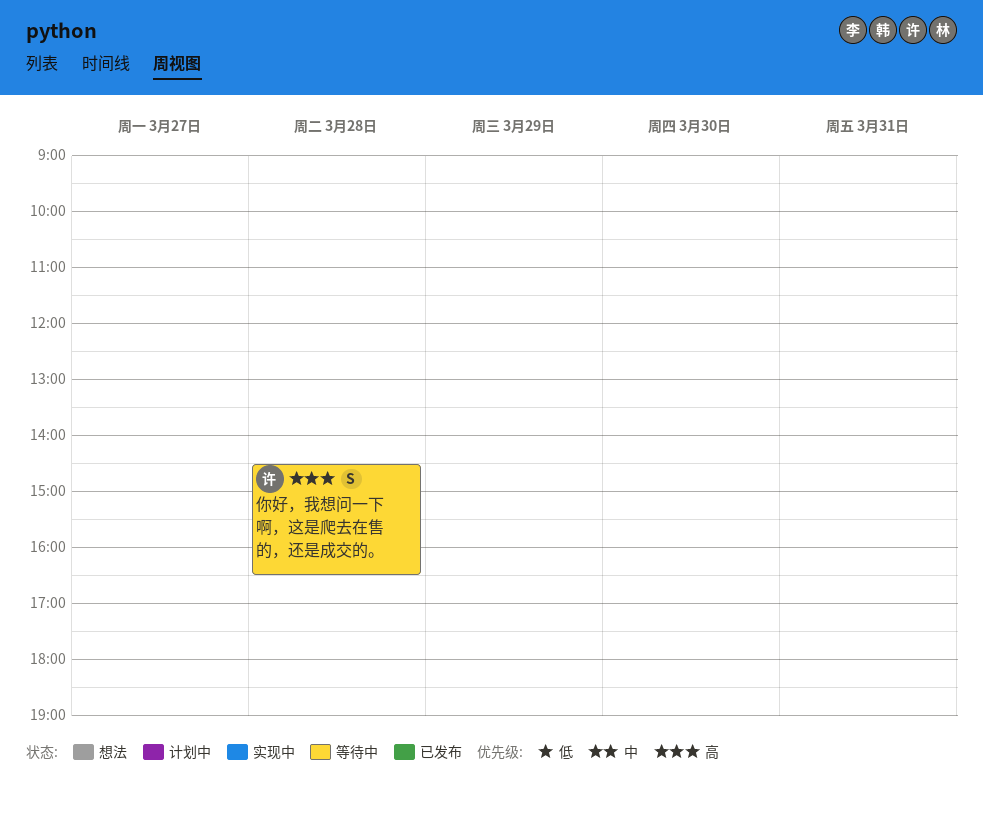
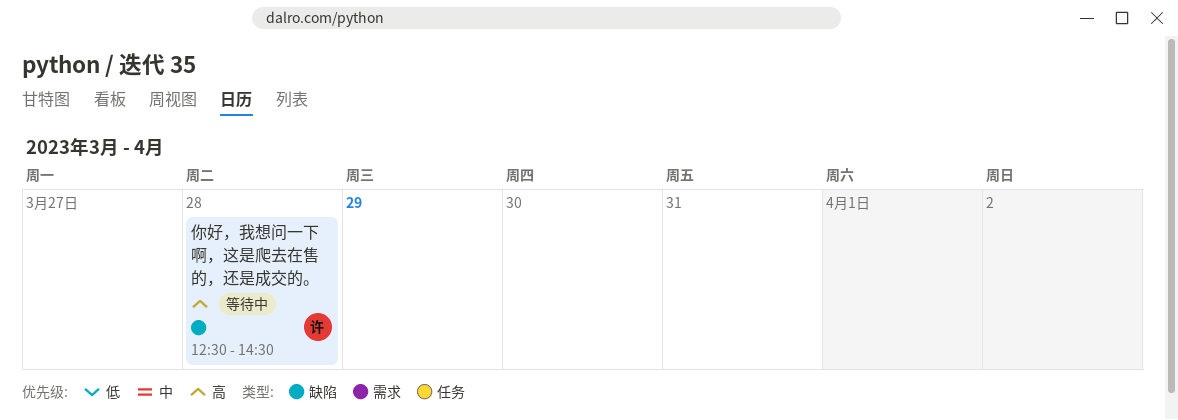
你好，我想问一下啊，这是爬去在售的，还是成交的。, begins: 14:30 -> 12:30
你好，我想问一下啊，这是爬去在售的，还是成交的。, ends: 16:30 -> 14:30

